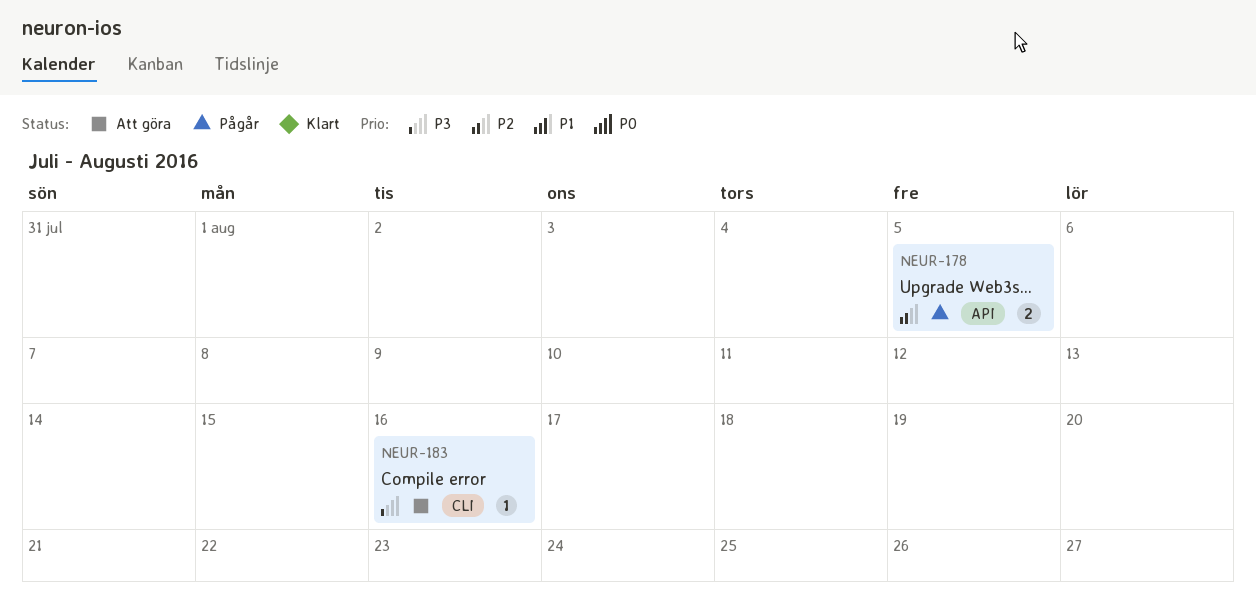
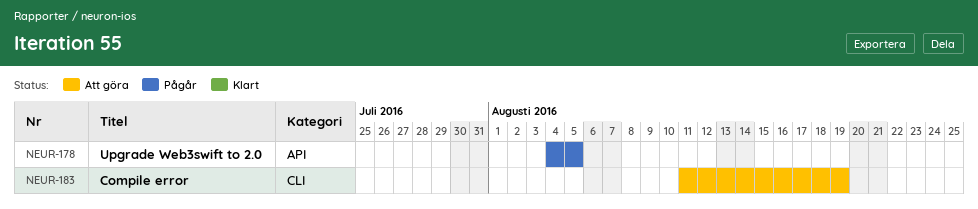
NEUR-183, due: Aug 16 -> Aug 19

